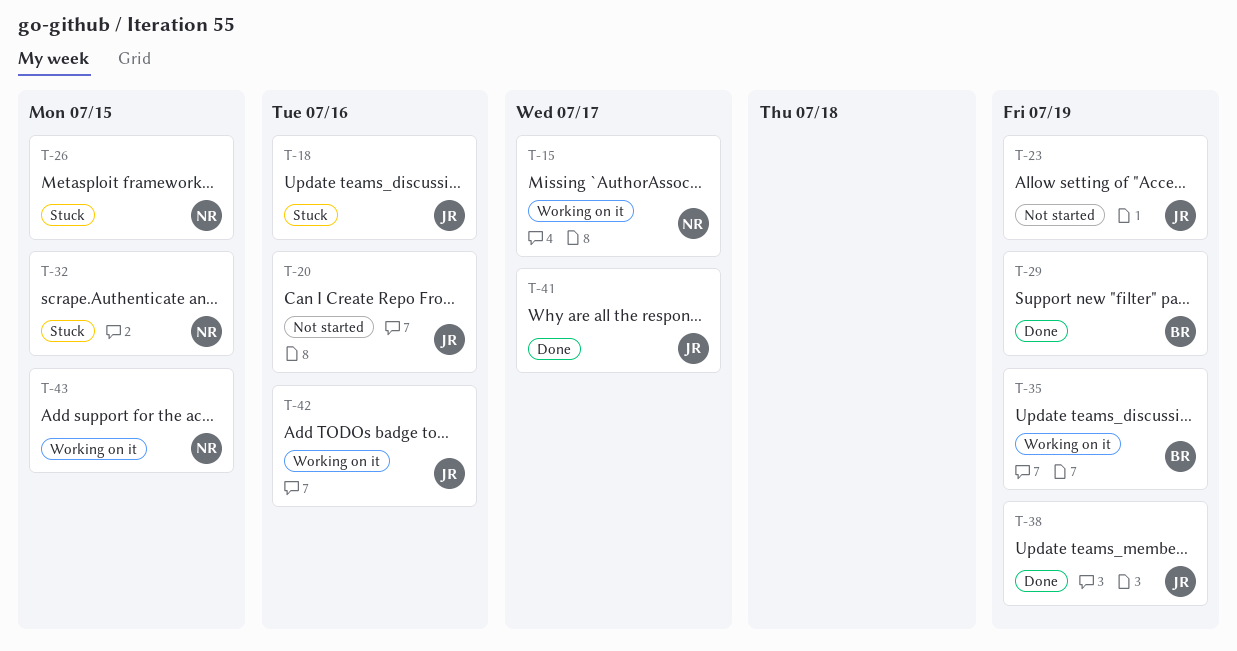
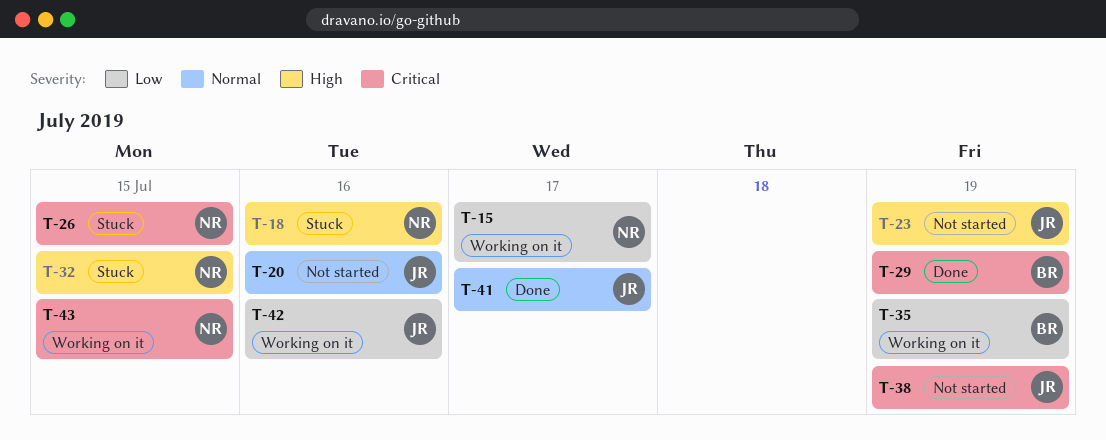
T-18, owner: JR -> NR
T-38, status: Done -> Not started

